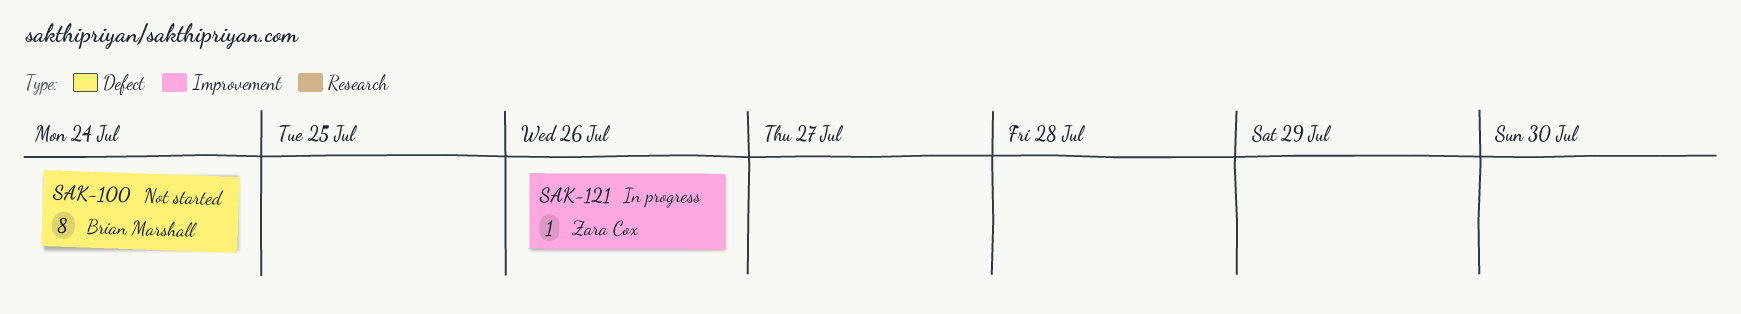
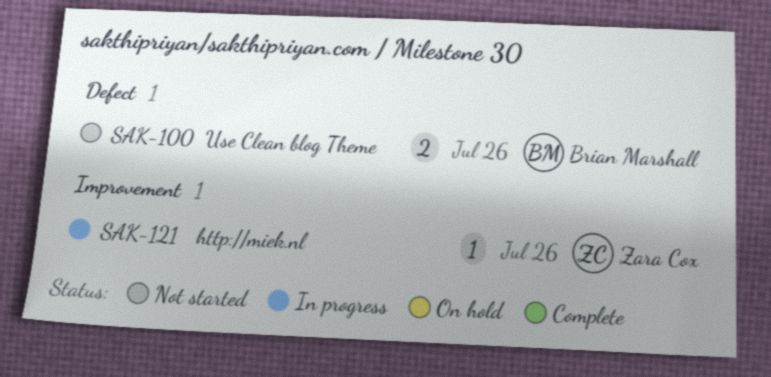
SAK-100, estimate: 8 -> 2
SAK-100, due: Jul 24 -> Jul 26

